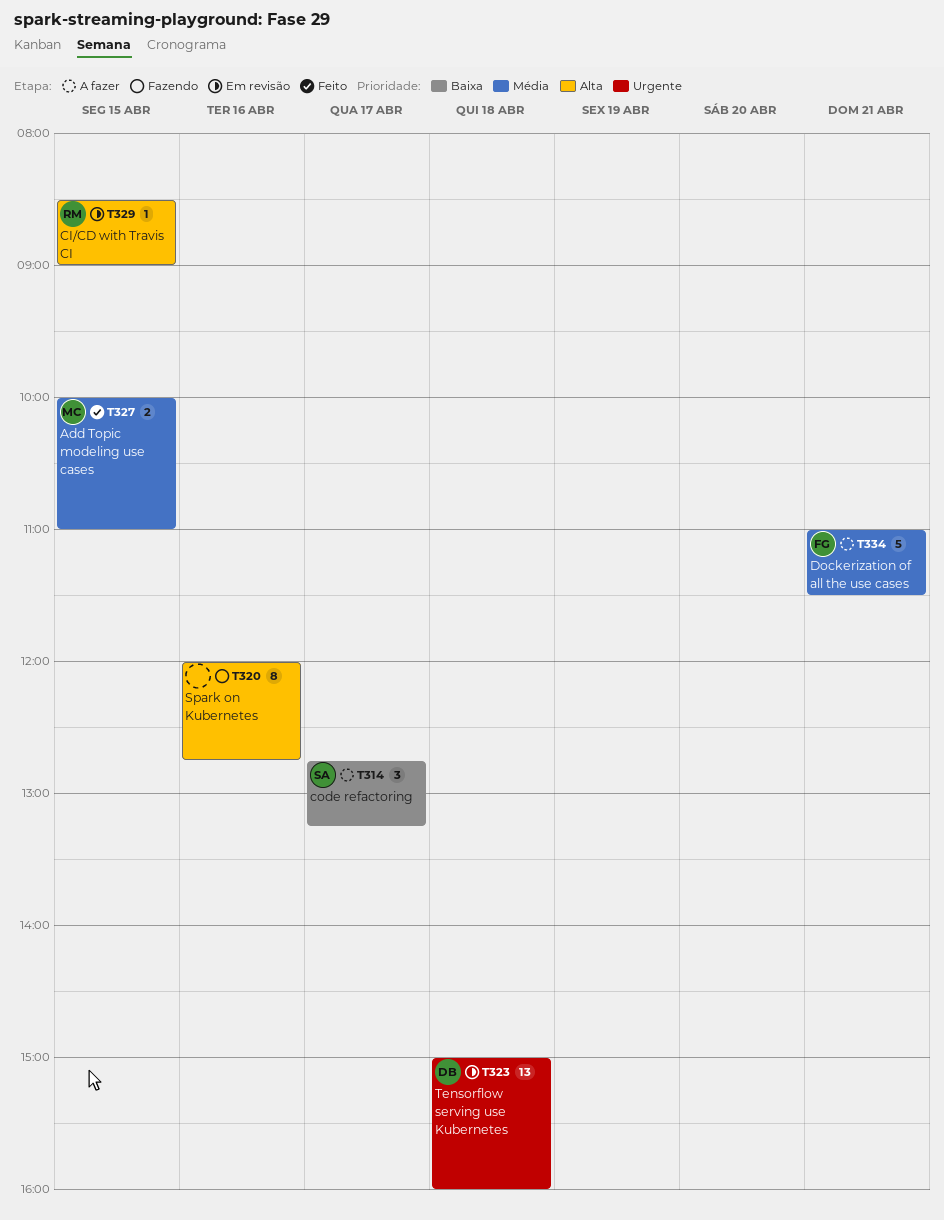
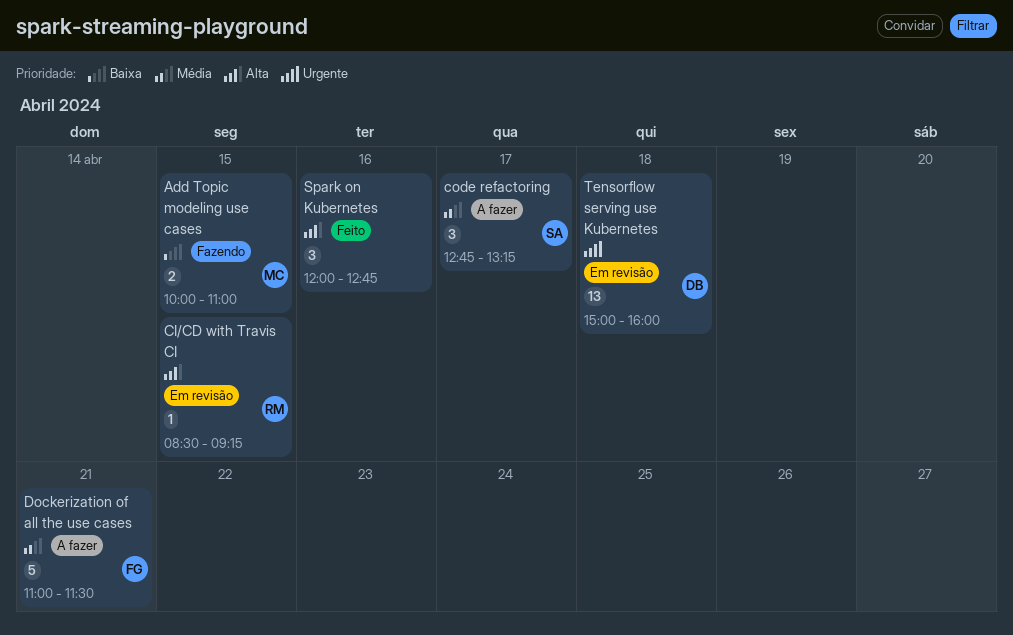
Add Topic modeling use cases, status: Feito -> Fazendo
Add Topic modeling use cases, priority: Média -> Baixa
CI/CD with Travis CI, ends: 09:00 -> 09:15
code refactoring, priority: Baixa -> Média
Spark on Kubernetes, status: Fazendo -> Feito
Spark on Kubernetes, estimate: 8 -> 3

